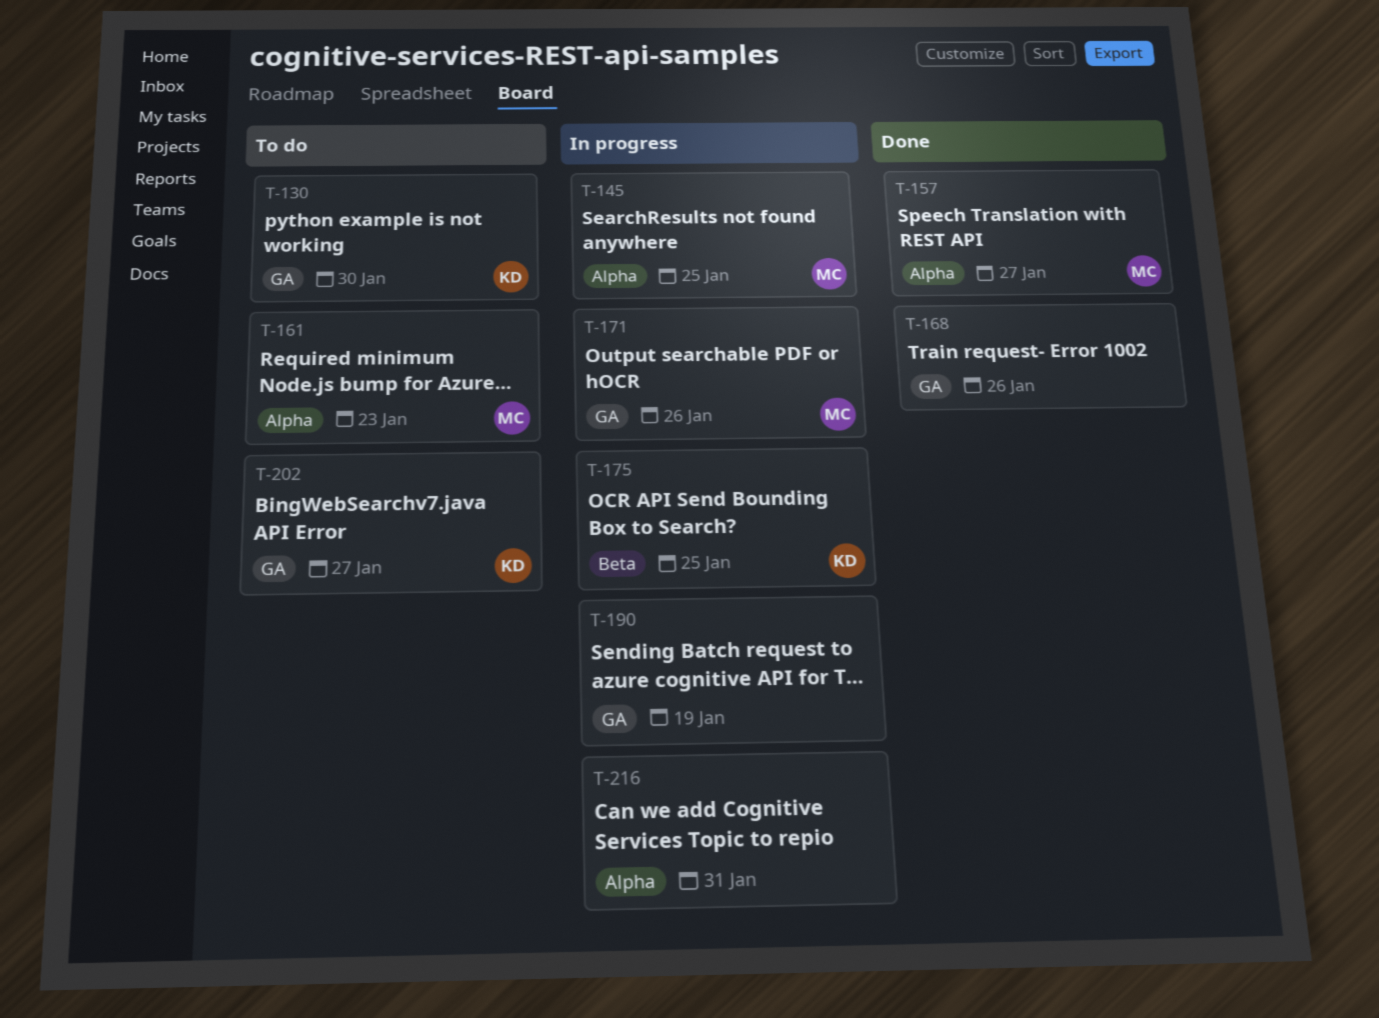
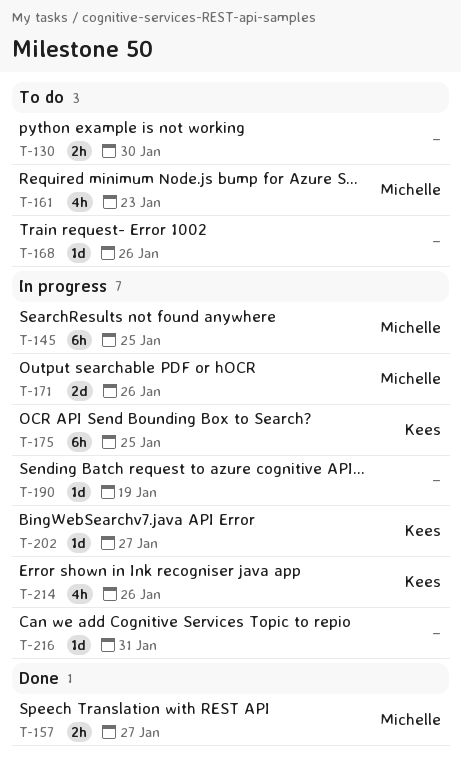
T-130, owner: Kees -> none
T-168, status: Done -> To do
T-202, status: To do -> In progress
T-214: none -> present

